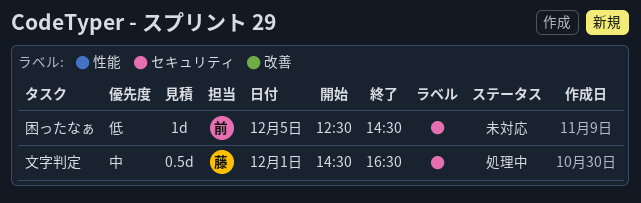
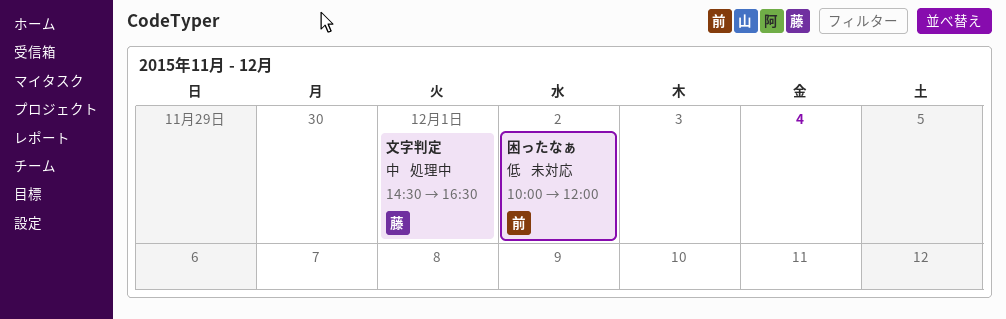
困ったなぁ, day: Dec 5 -> Dec 2
困ったなぁ, begins: 12:30 -> 10:00
困ったなぁ, ends: 14:30 -> 12:00

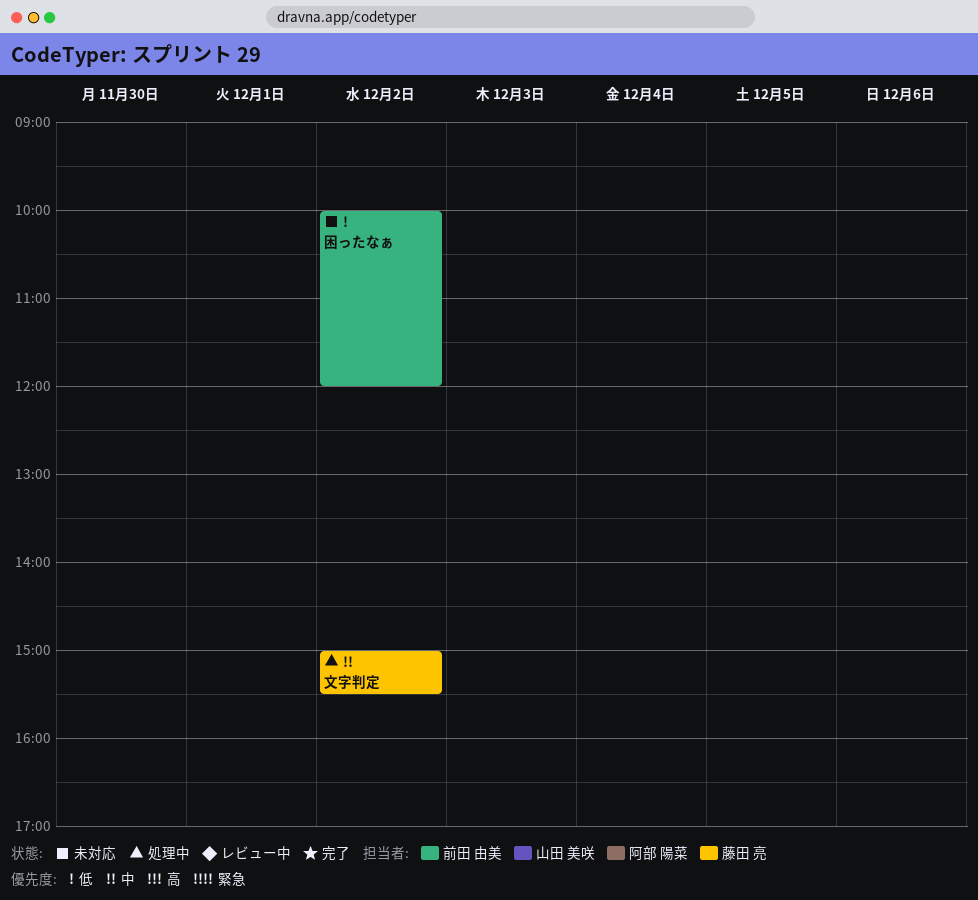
文字判定, day: Dec 1 -> Dec 2
文字判定, begins: 14:30 -> 15:00
文字判定, ends: 16:30 -> 15:30

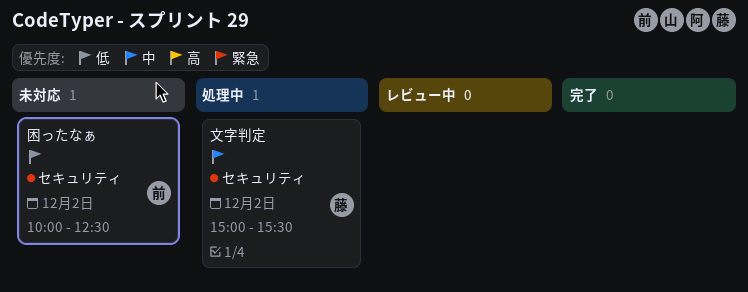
困ったなぁ, ends: 12:00 -> 12:30

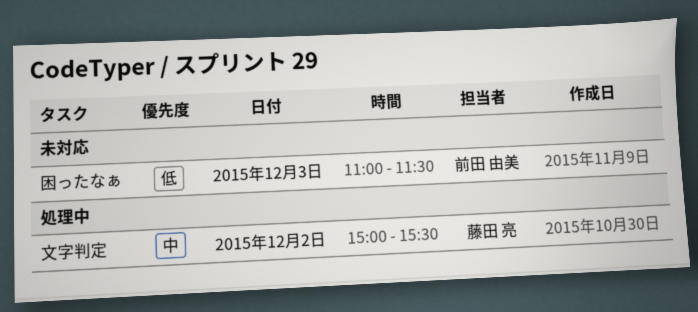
困ったなぁ, day: Dec 2 -> Dec 3
困ったなぁ, begins: 10:00 -> 11:00
困ったなぁ, ends: 12:30 -> 11:30

